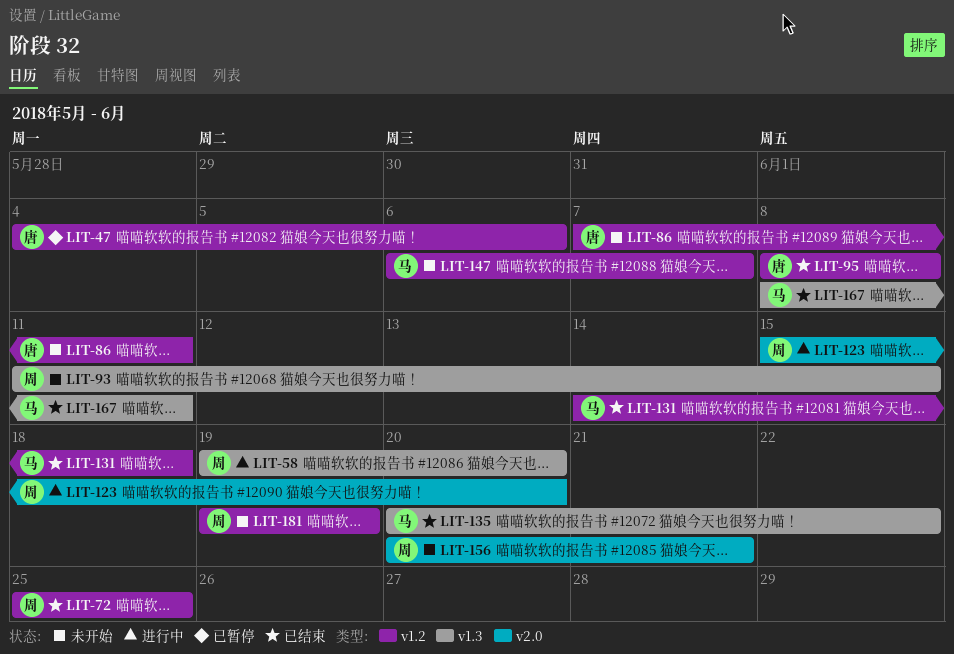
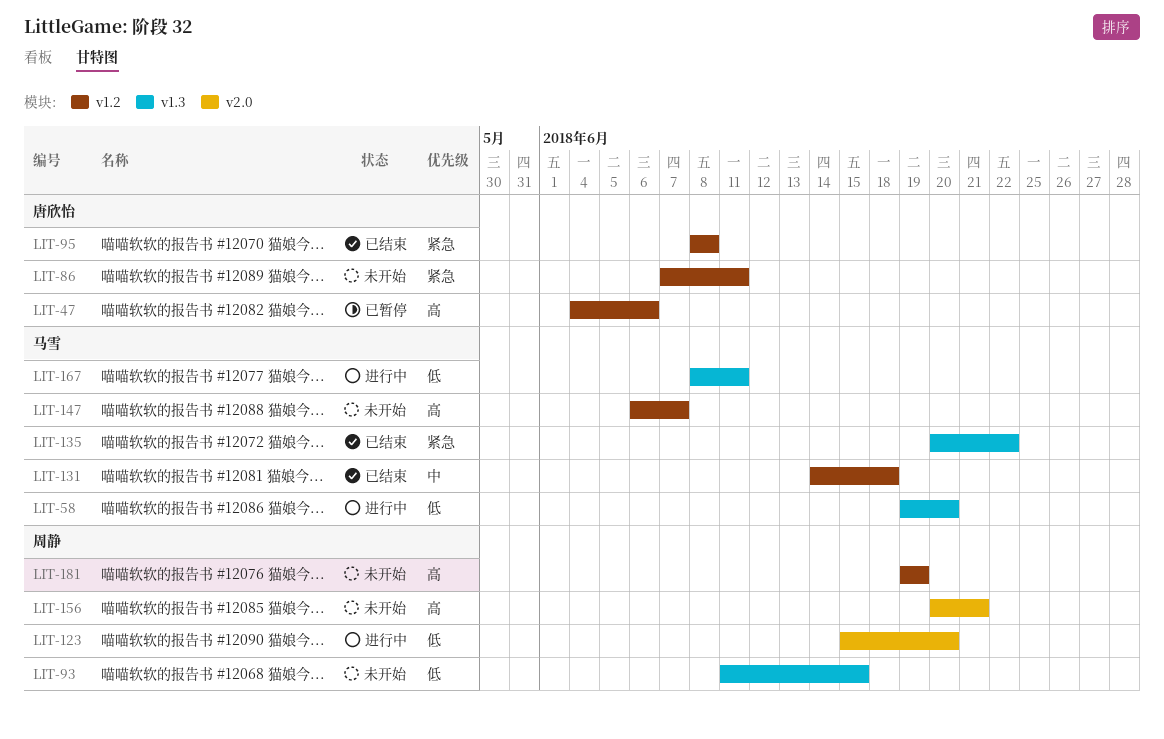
LIT-58, owner: 周静 -> 马雪
LIT-72: present -> none
LIT-167, status: 已结束 -> 进行中

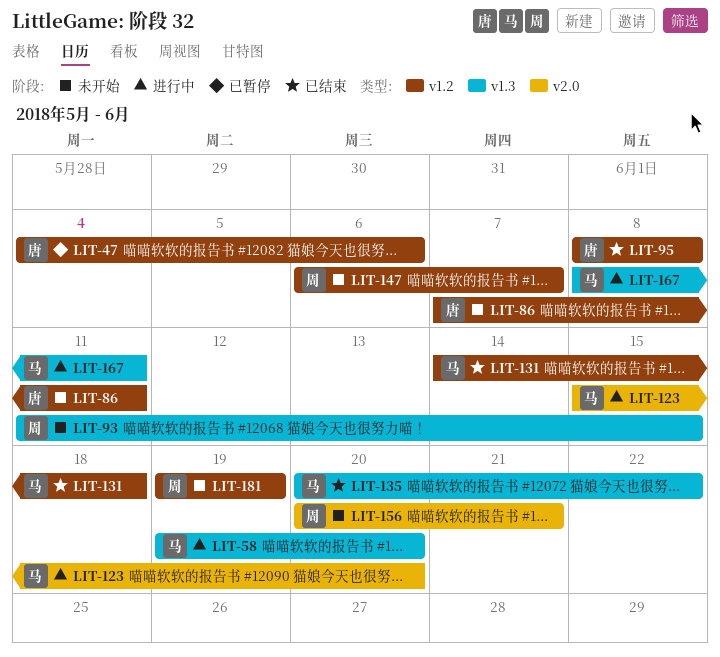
LIT-123, owner: 周静 -> 马雪
LIT-147, owner: 马雪 -> 周静

